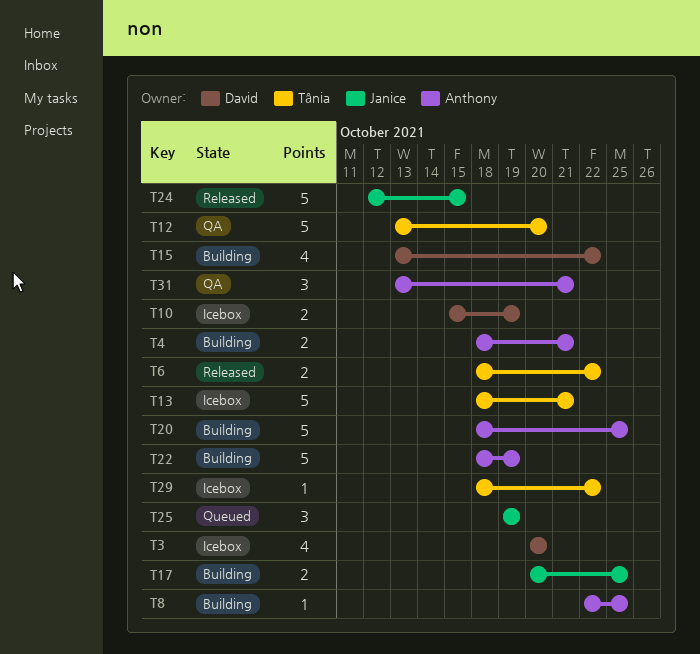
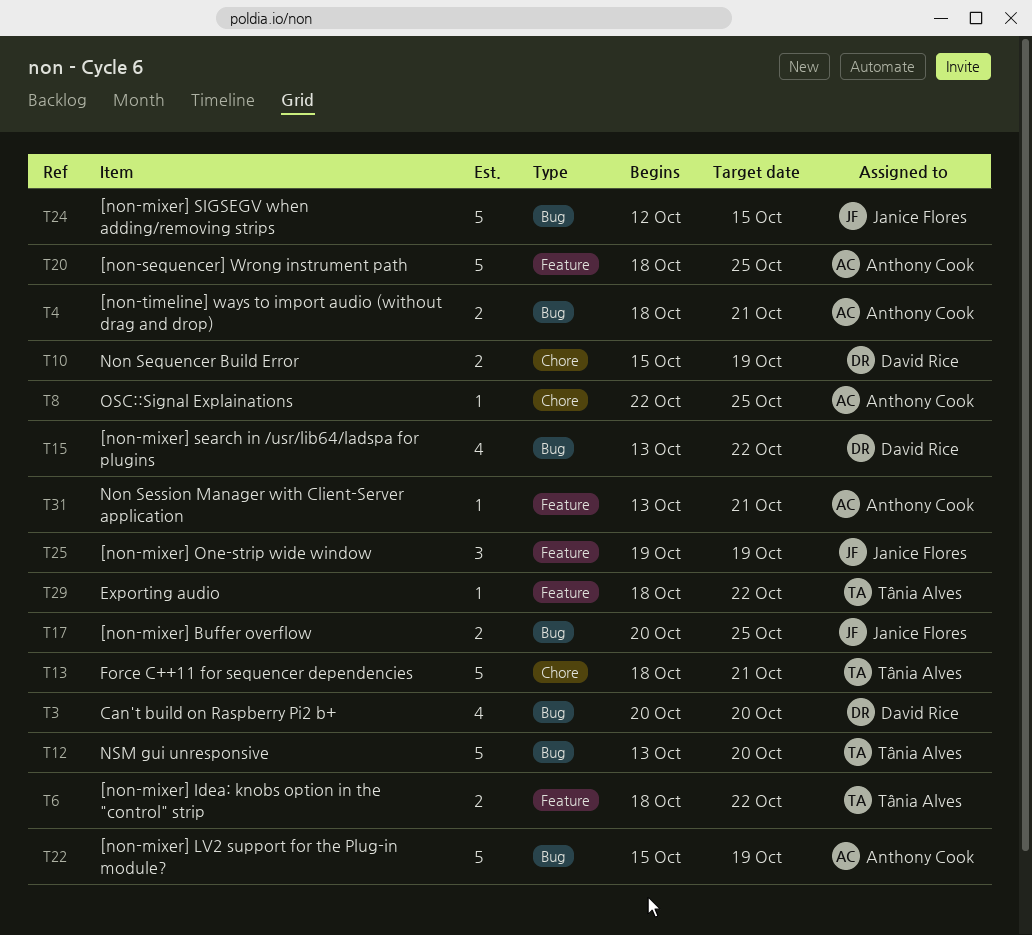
T22, start: Oct 18 -> Oct 15
T31, estimate: 3 -> 1

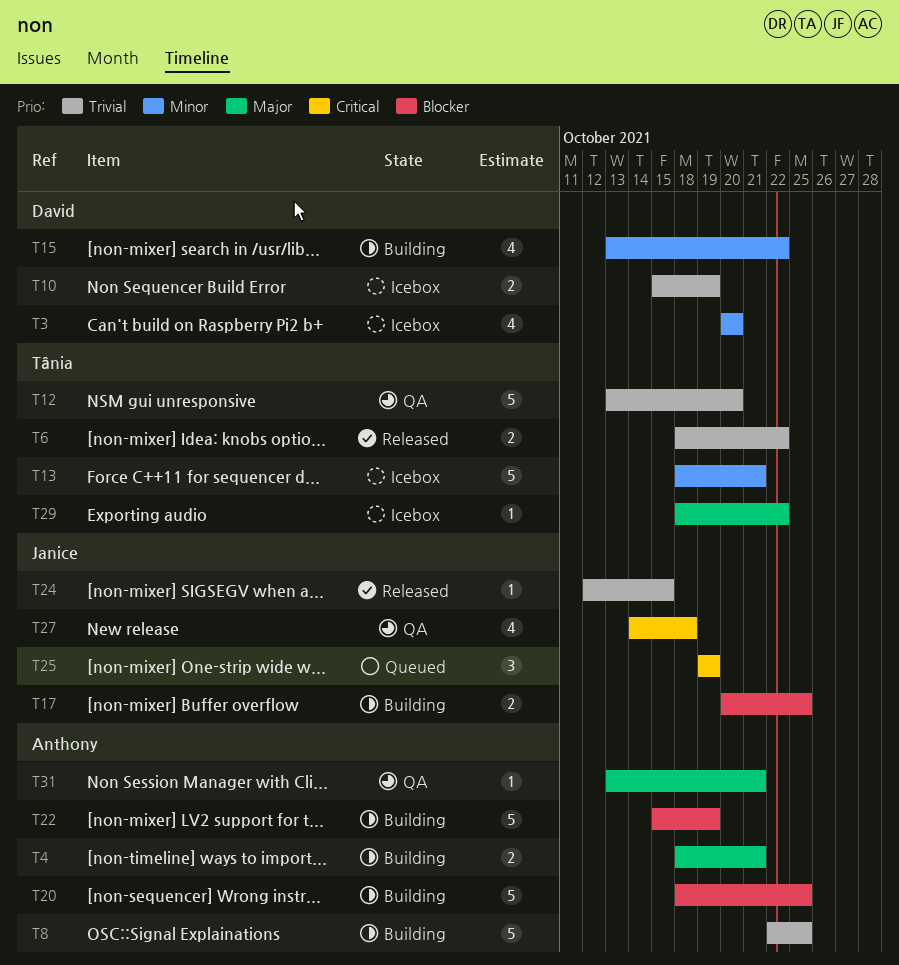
T8, estimate: 1 -> 5
T24, estimate: 5 -> 1
T27: none -> present

